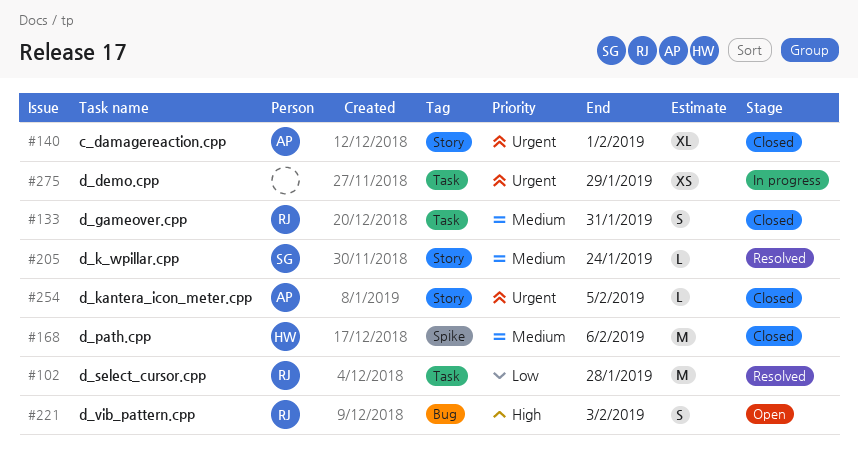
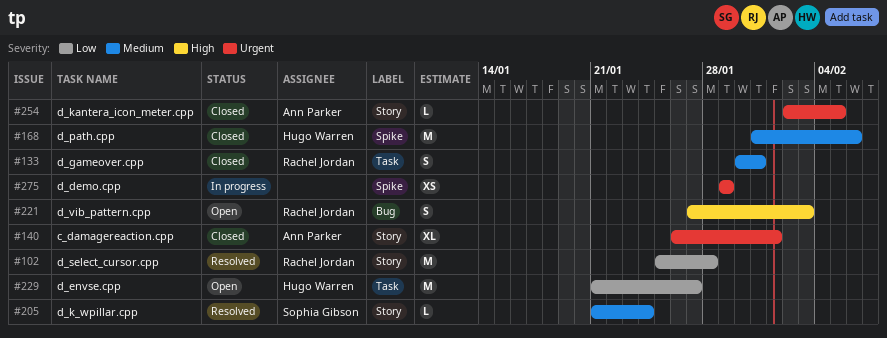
#102, label: Task -> Story
#229: none -> present
#275, label: Task -> Spike

